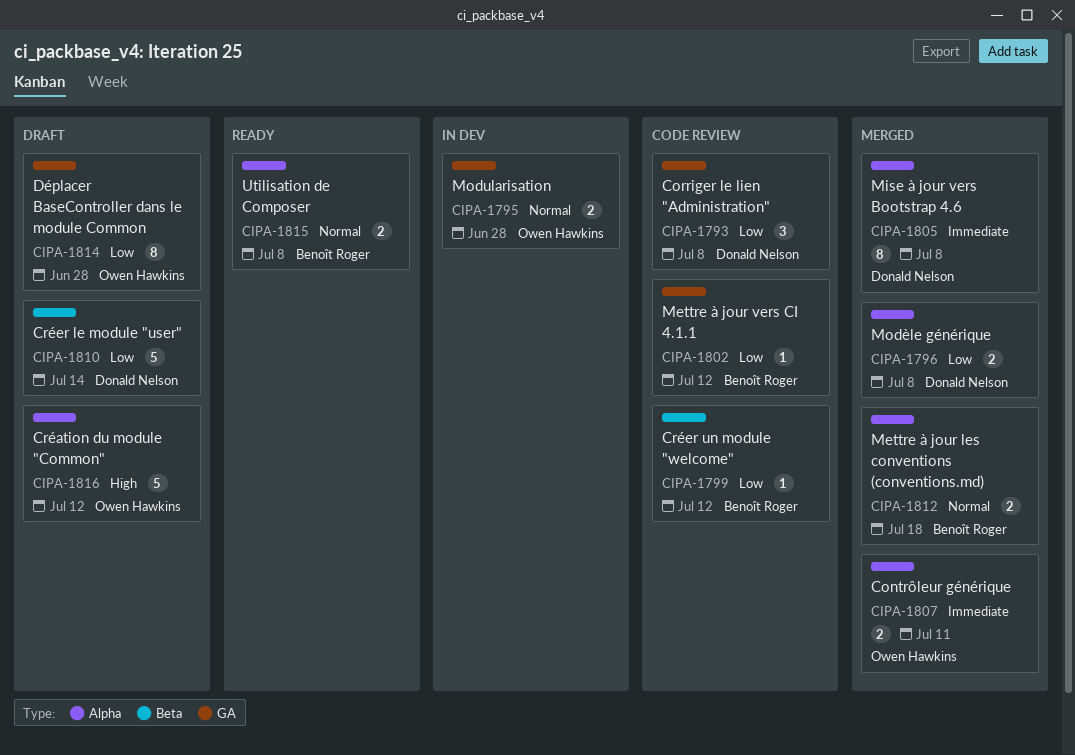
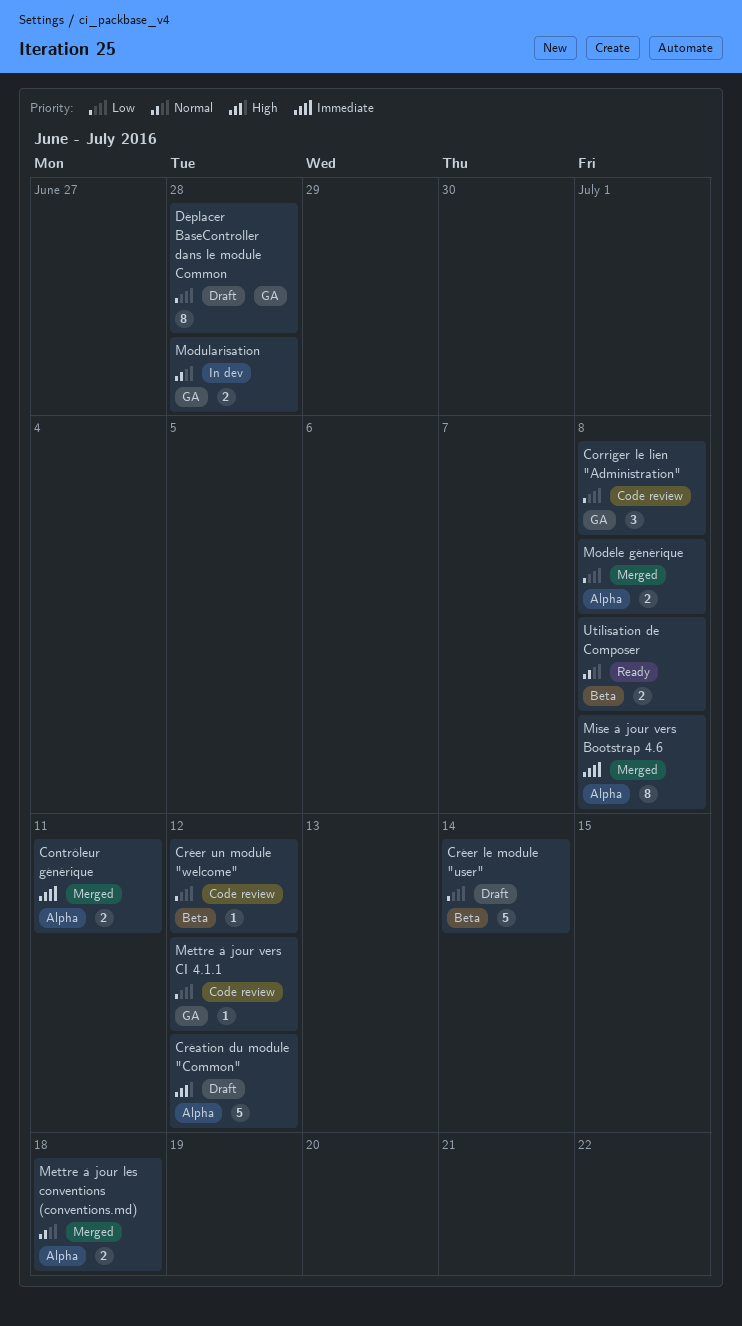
Utilisation de Composer, label: Alpha -> Beta

